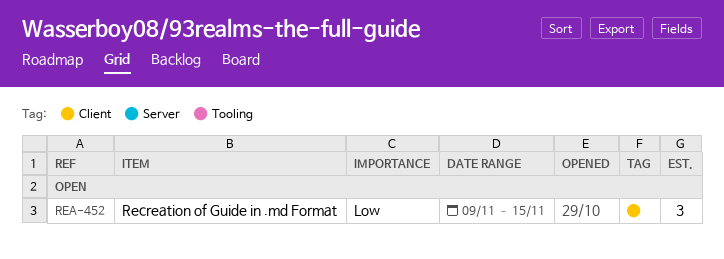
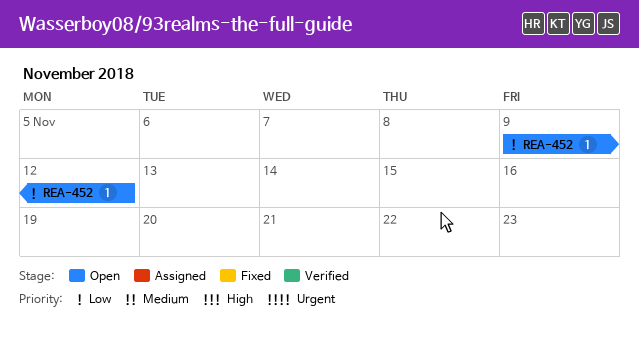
REA-452, estimate: 3 -> 1
REA-452, due: Nov 15 -> Nov 12

